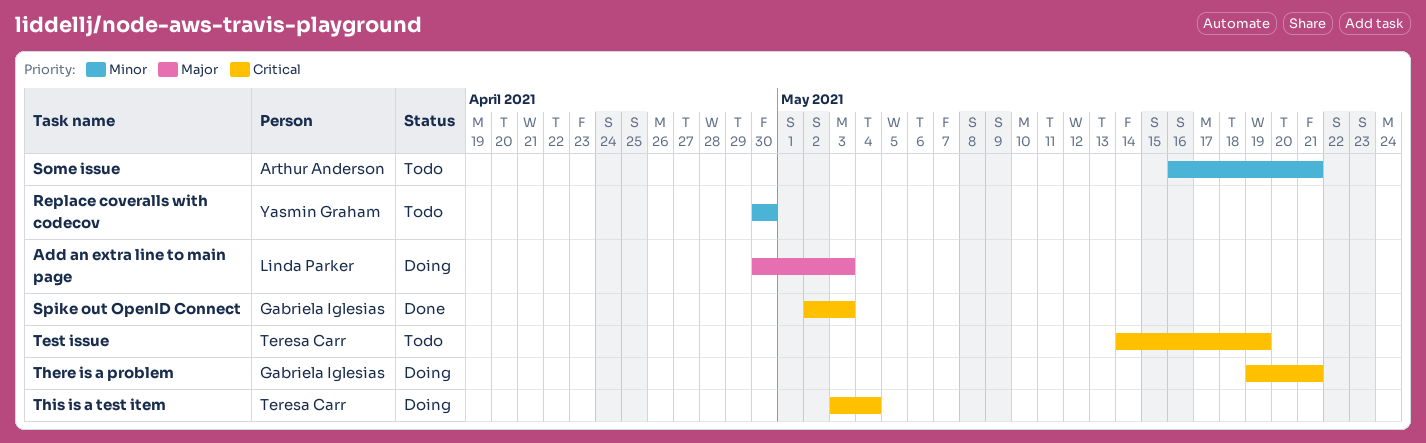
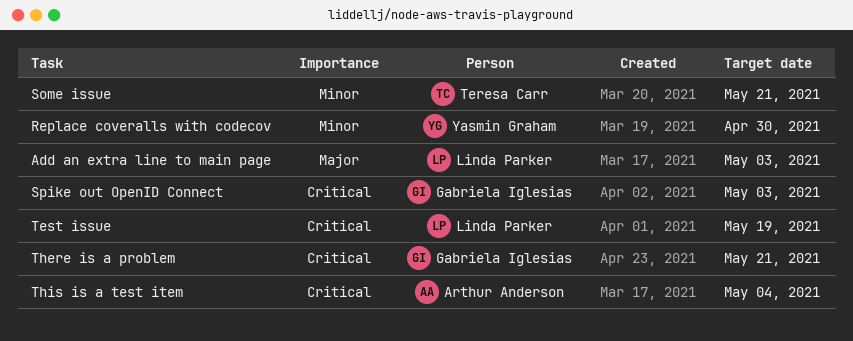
Some issue, owner: Arthur Anderson -> Teresa Carr
Test issue, owner: Teresa Carr -> Linda Parker
This is a test item, owner: Teresa Carr -> Arthur Anderson

